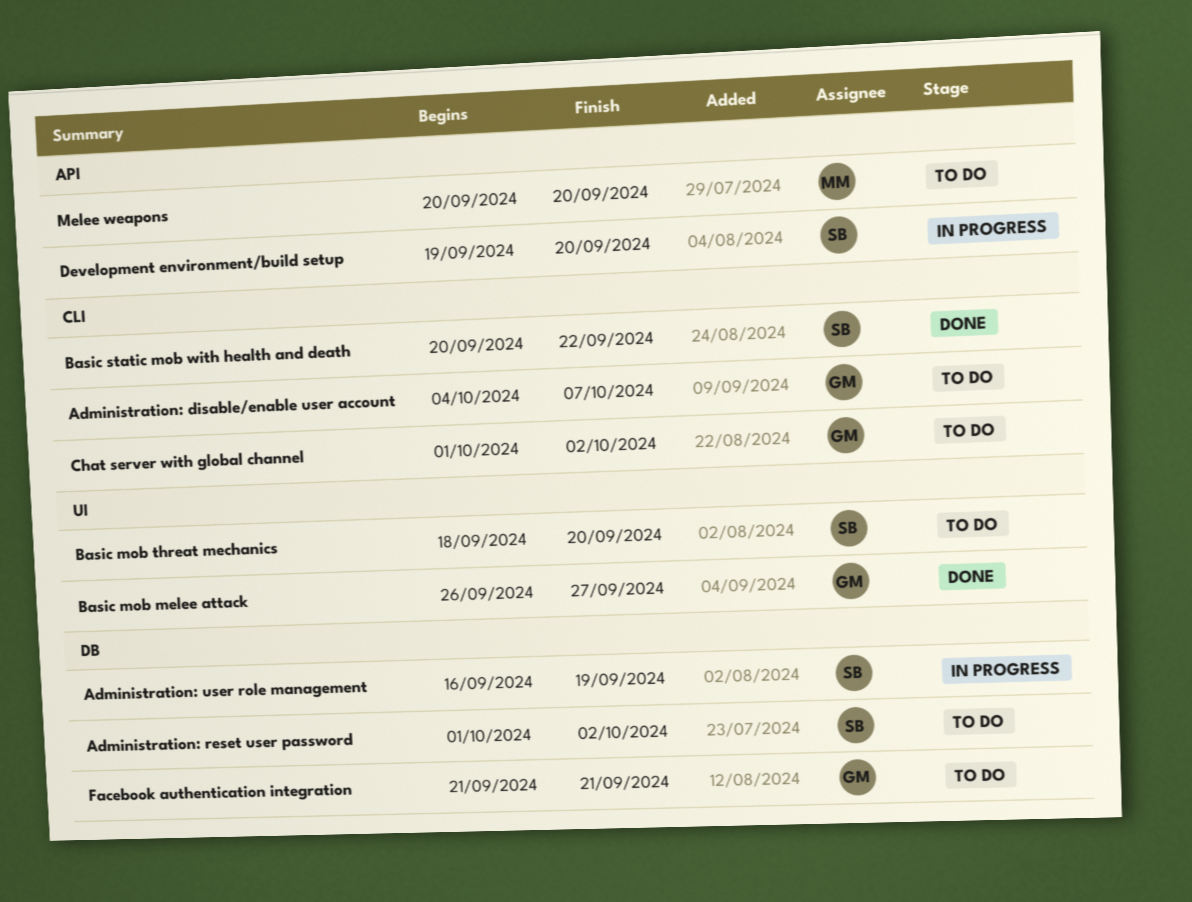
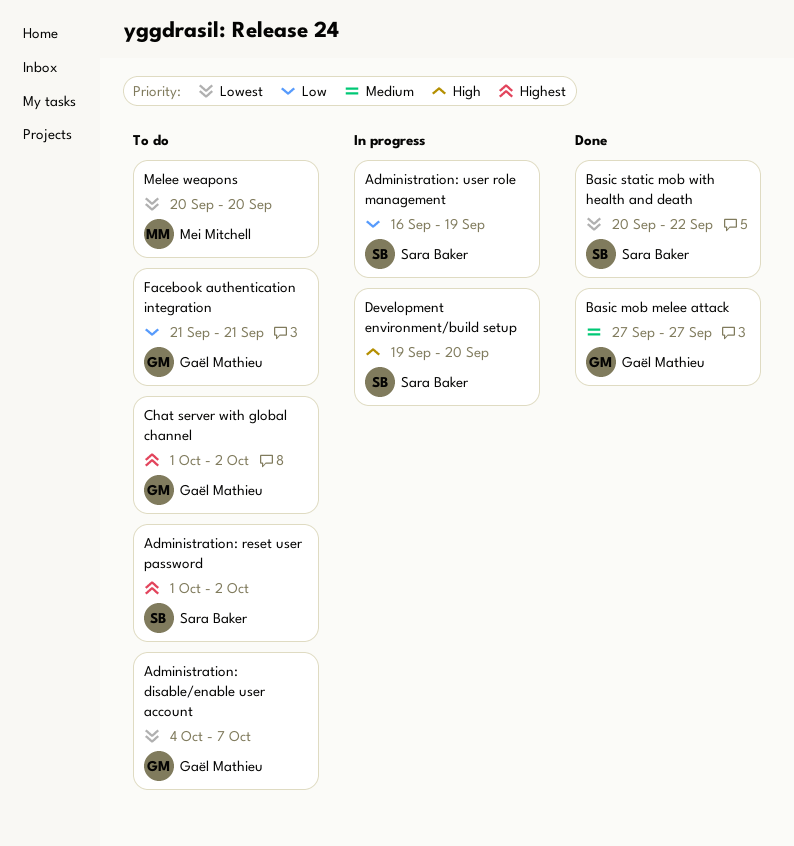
Basic mob melee attack, start: Sep 26 -> Sep 27
Basic mob threat mechanics: present -> none

